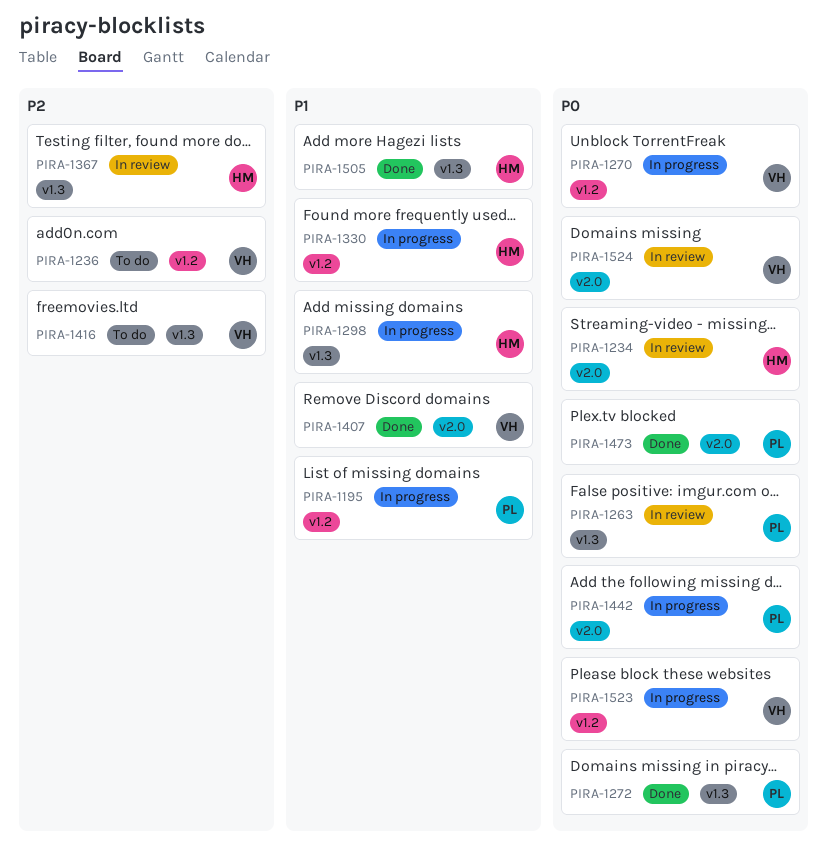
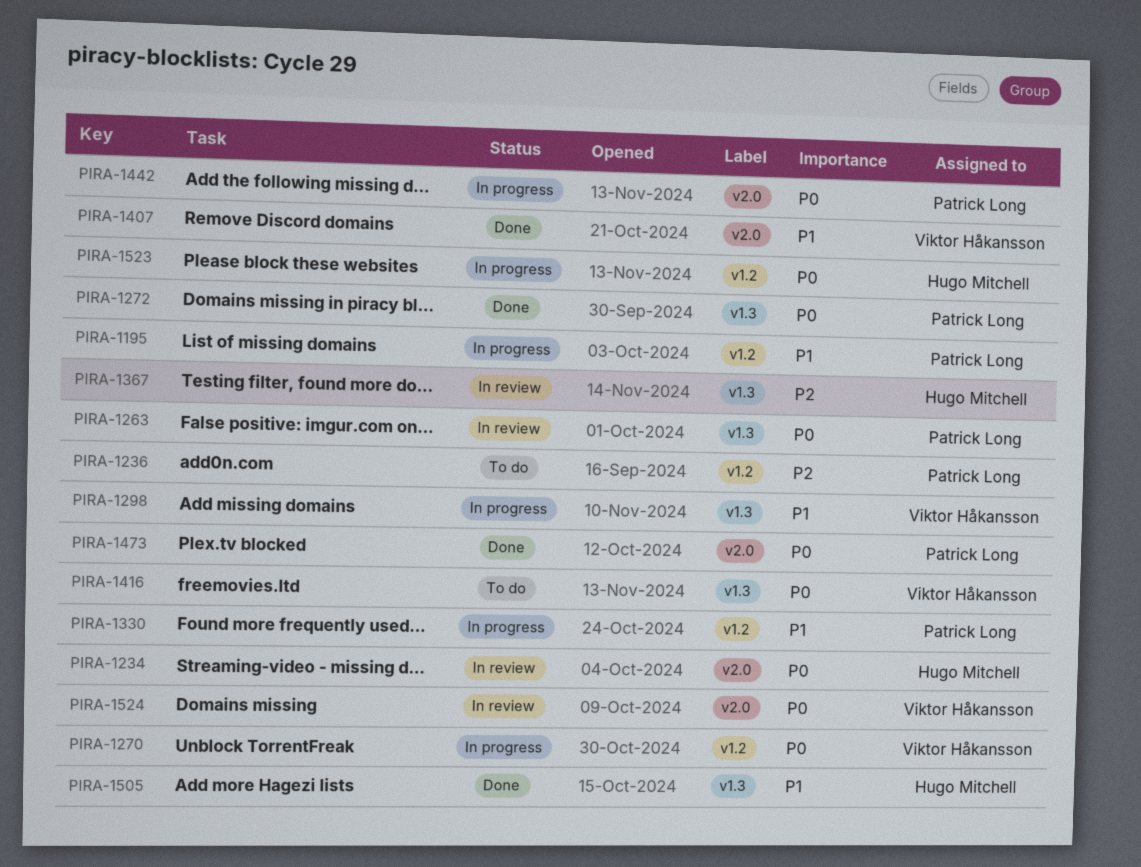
PIRA-1236, owner: Viktor Håkansson -> Patrick Long
PIRA-1298, owner: Hugo Mitchell -> Viktor Håkansson
PIRA-1330, owner: Hugo Mitchell -> Patrick Long
PIRA-1416, priority: P2 -> P0
PIRA-1523, owner: Viktor Håkansson -> Hugo Mitchell

